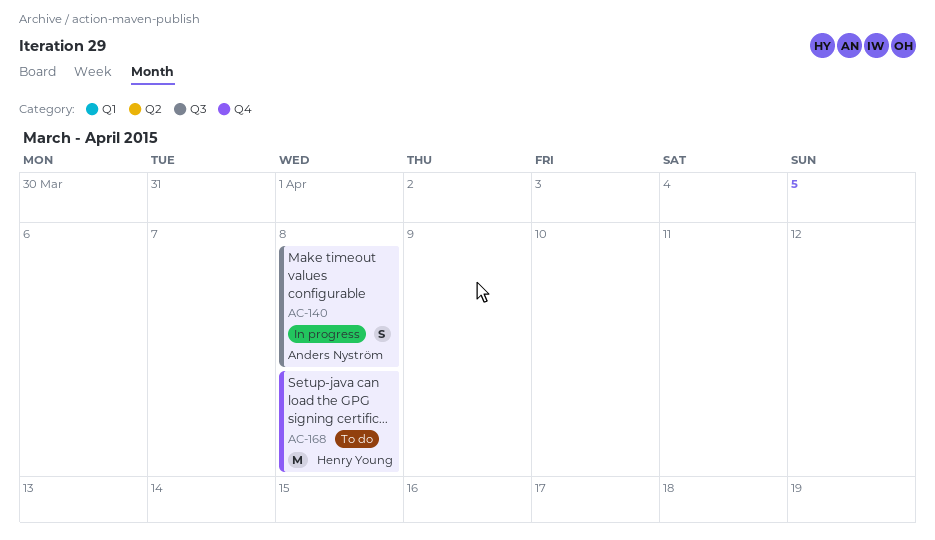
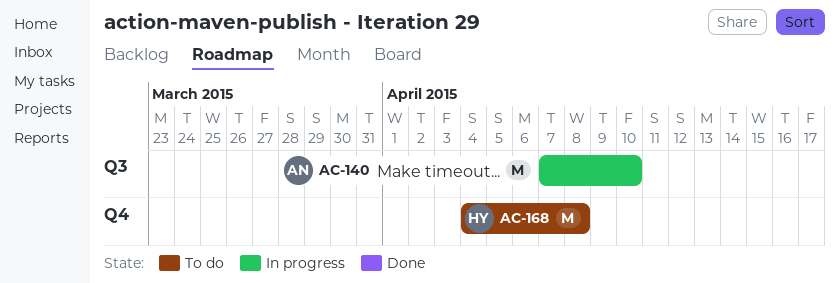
AC-140, estimate: S -> M
AC-140, due: Apr 8 -> Apr 10

